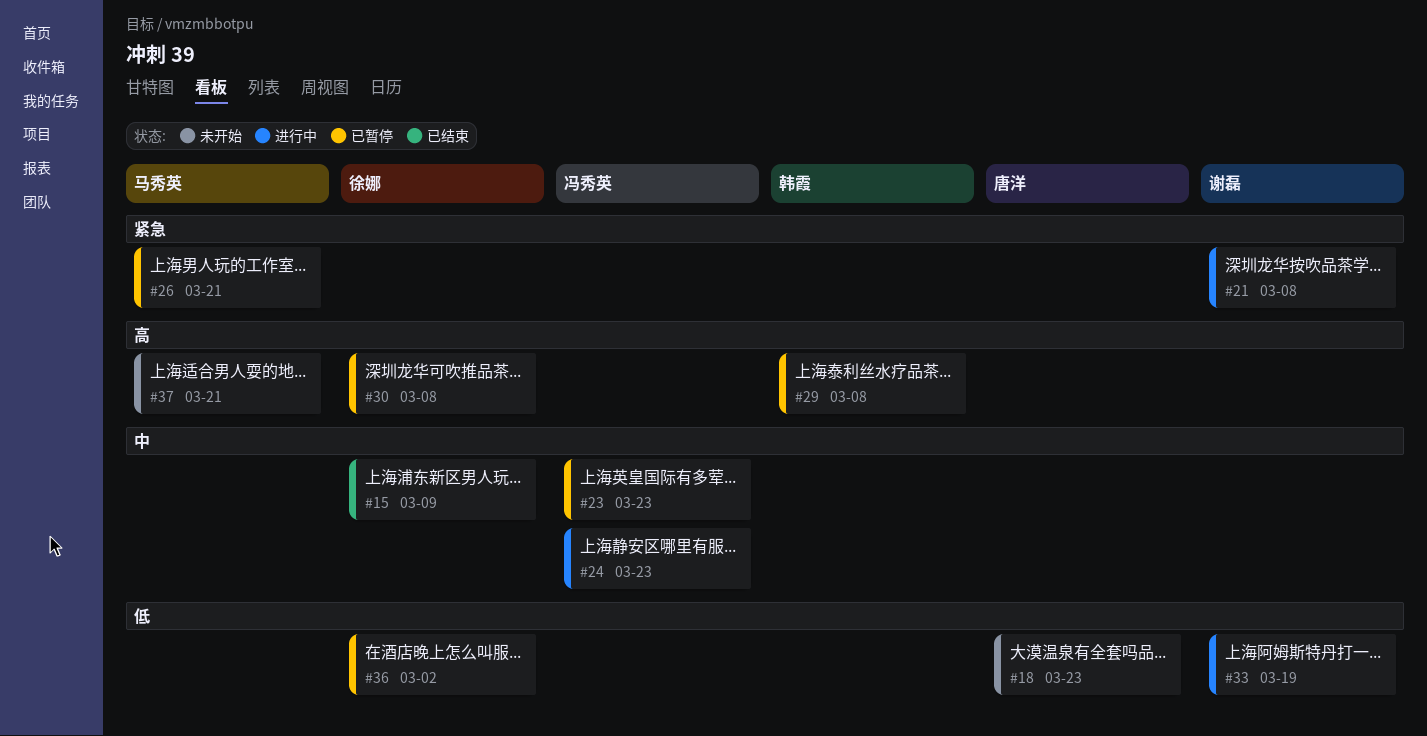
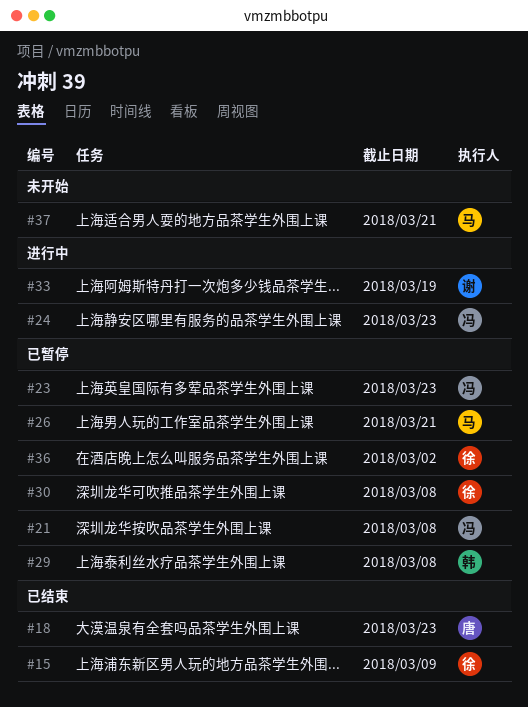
#18, status: 未开始 -> 已结束
#21, status: 进行中 -> 已暂停
#21, owner: 谢磊 -> 冯秀英

